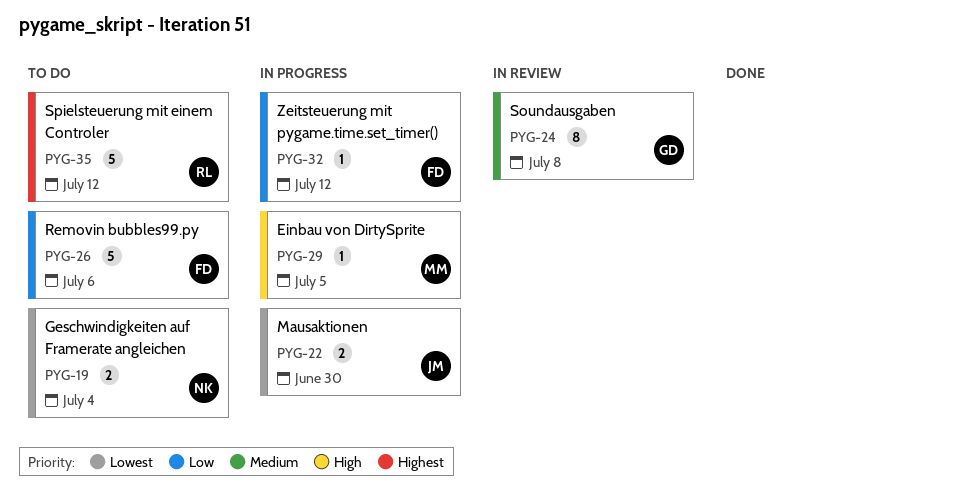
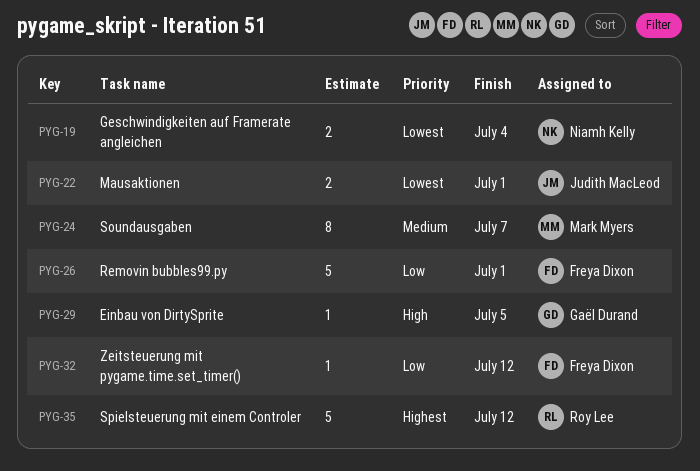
PYG-22, due: Jun 30 -> Jul 1
PYG-24, owner: Gaël Durand -> Mark Myers
PYG-24, due: Jul 8 -> Jul 7
PYG-26, due: Jul 6 -> Jul 1
PYG-29, owner: Mark Myers -> Gaël Durand

